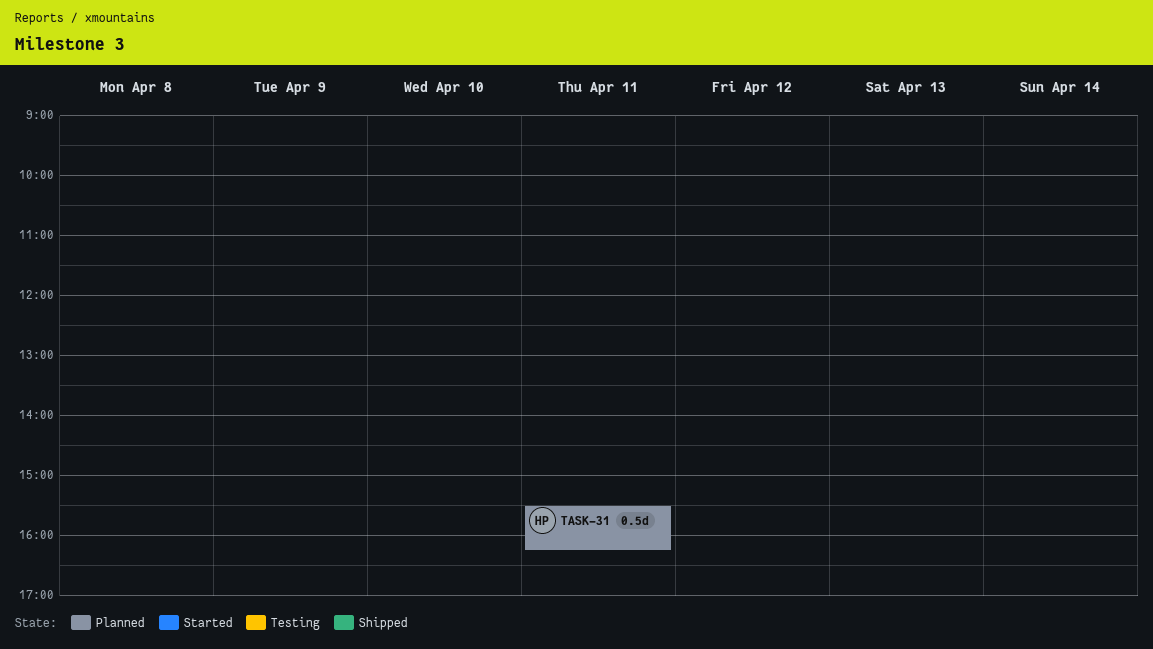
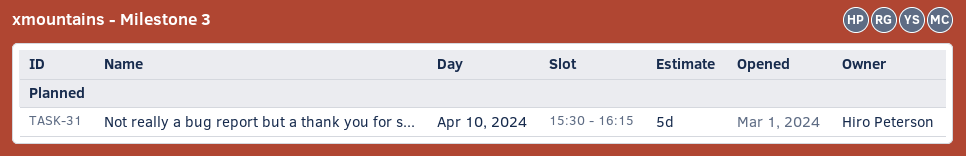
TASK-31, estimate: 0.5d -> 5d
TASK-31, day: Apr 11 -> Apr 10

